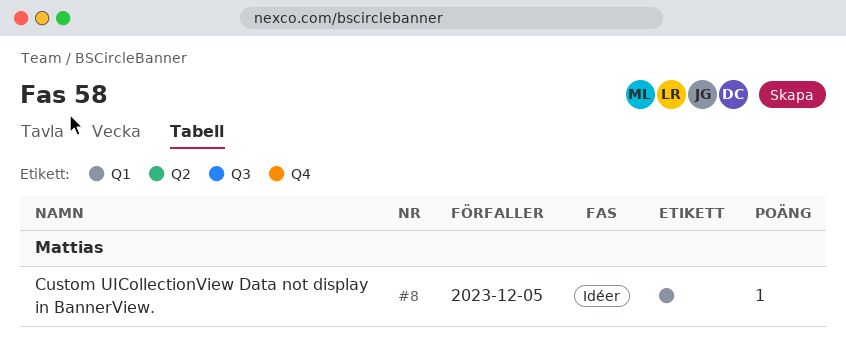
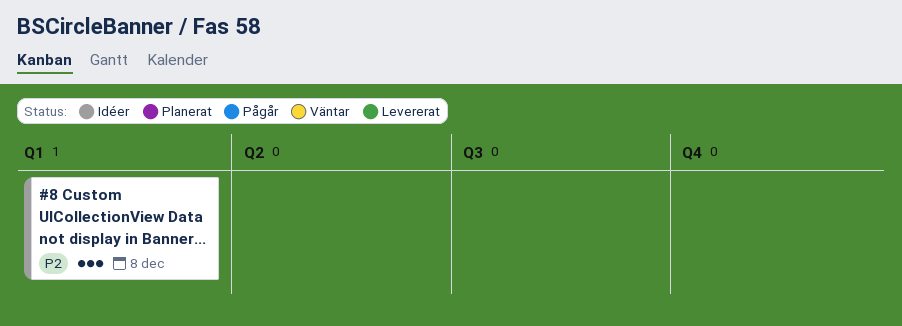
#8, estimate: 1 -> 3
#8, due: Dec 5 -> Dec 8

